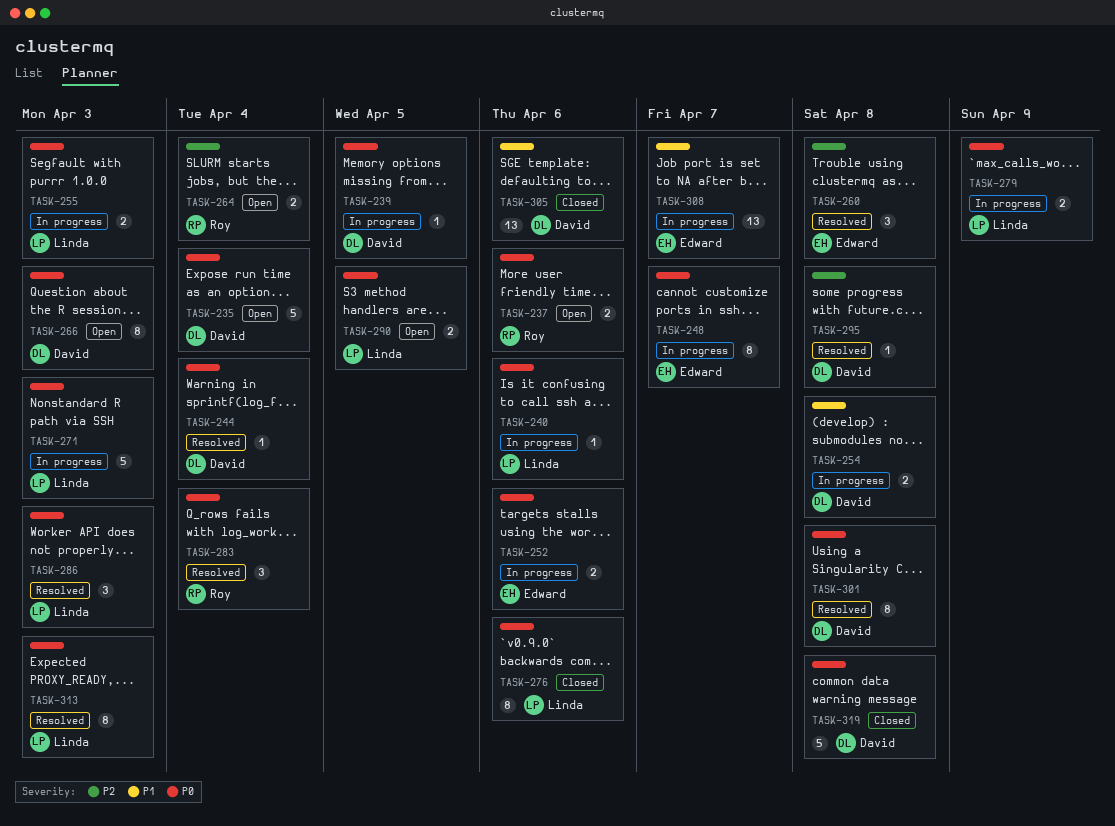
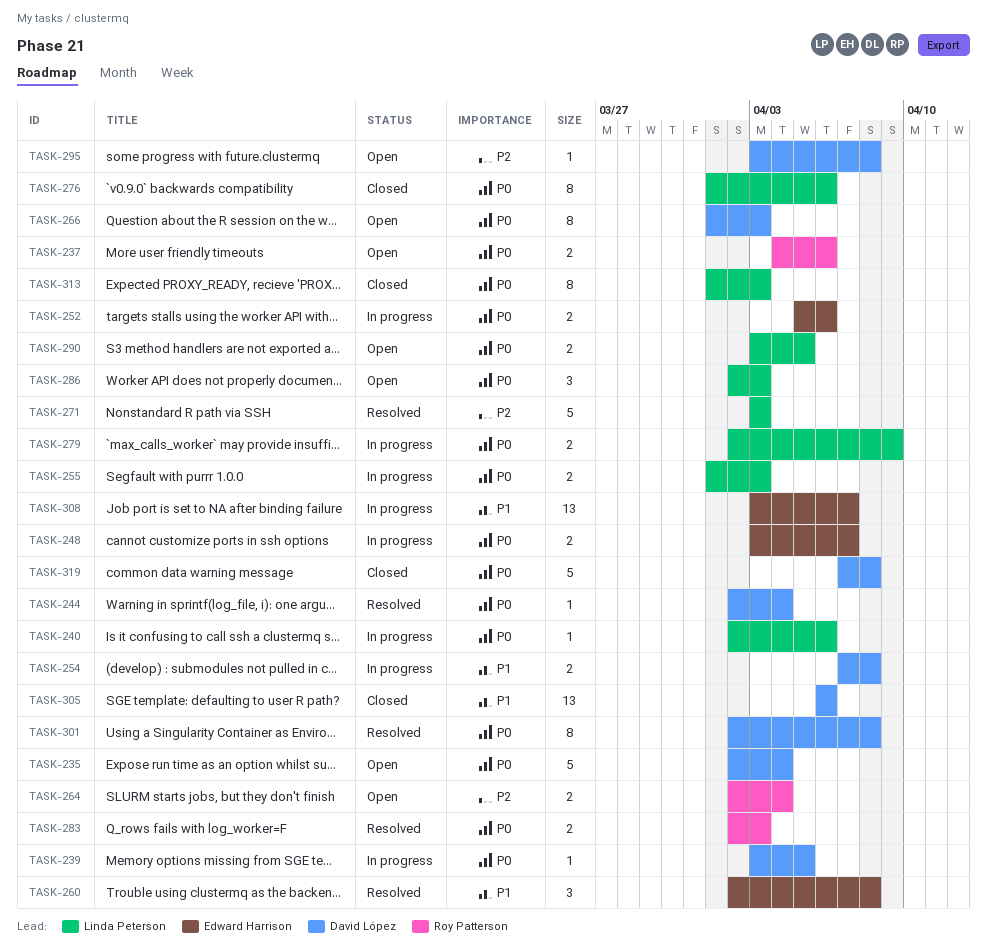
TASK-248, estimate: 8 -> 2
TASK-260, priority: P2 -> P1
TASK-271, status: In progress -> Resolved
TASK-271, priority: P0 -> P2
TASK-283, estimate: 3 -> 2
TASK-283, due: Apr 4 -> Apr 3
TASK-286, status: Resolved -> Open
TASK-295, status: Resolved -> Open
TASK-313, status: Resolved -> Closed

